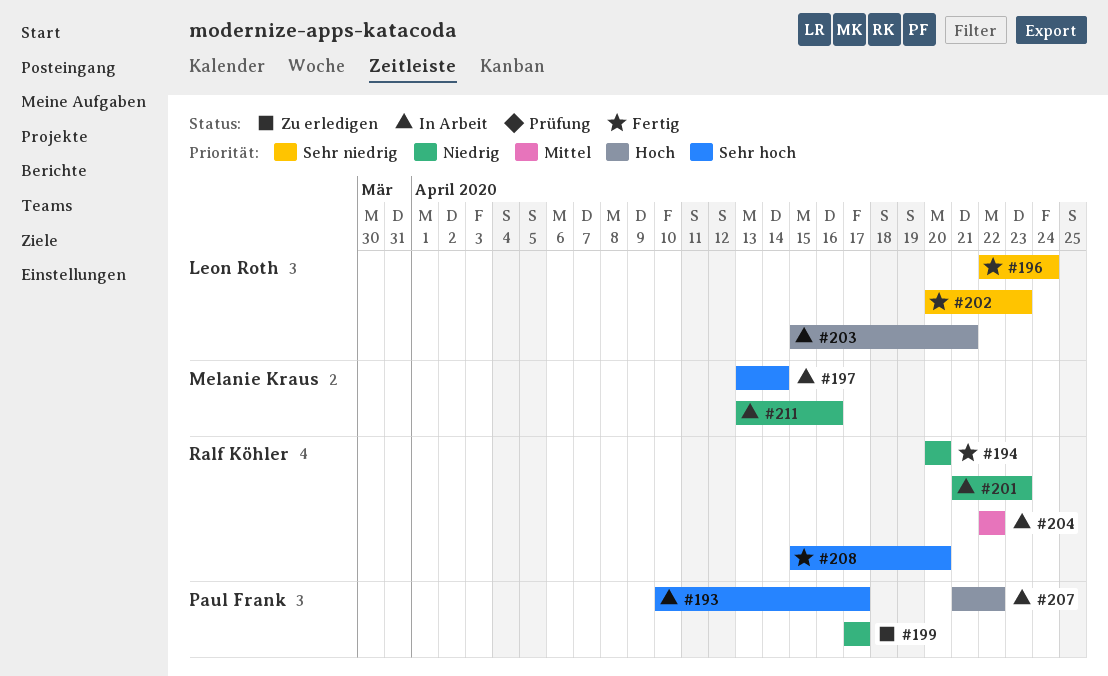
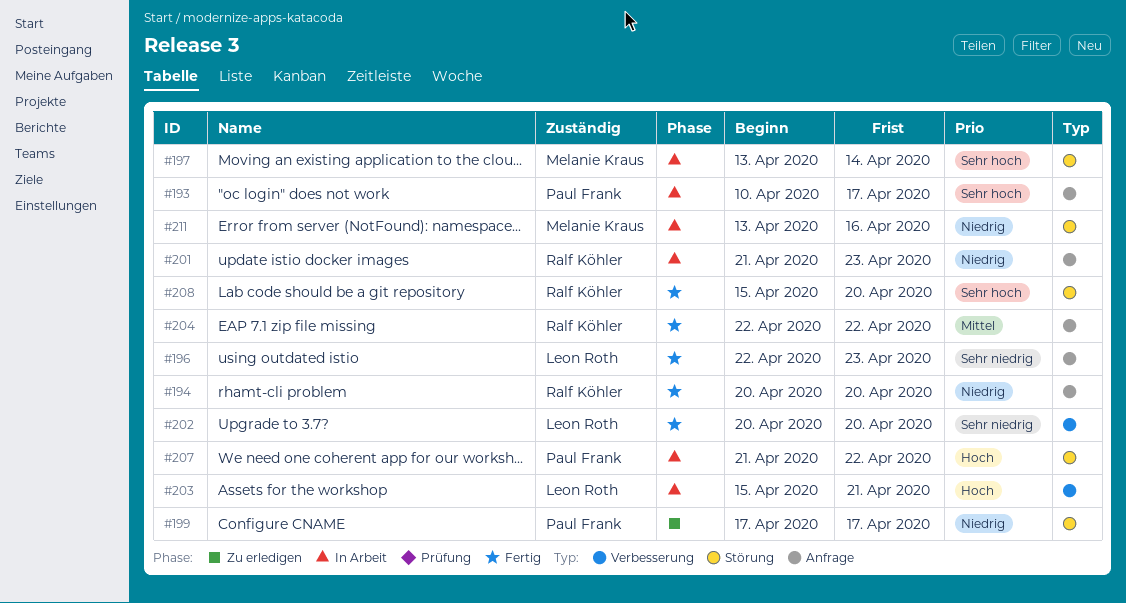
#196, due: Apr 24 -> Apr 23
#202, due: Apr 23 -> Apr 20
#204, status: In Arbeit -> Fertig

